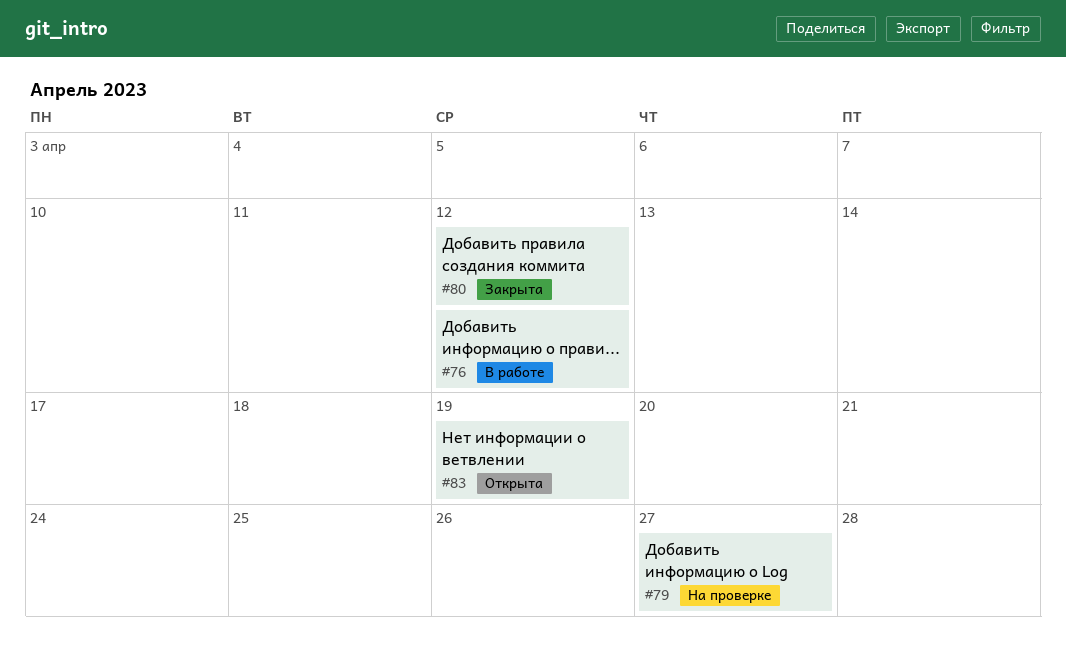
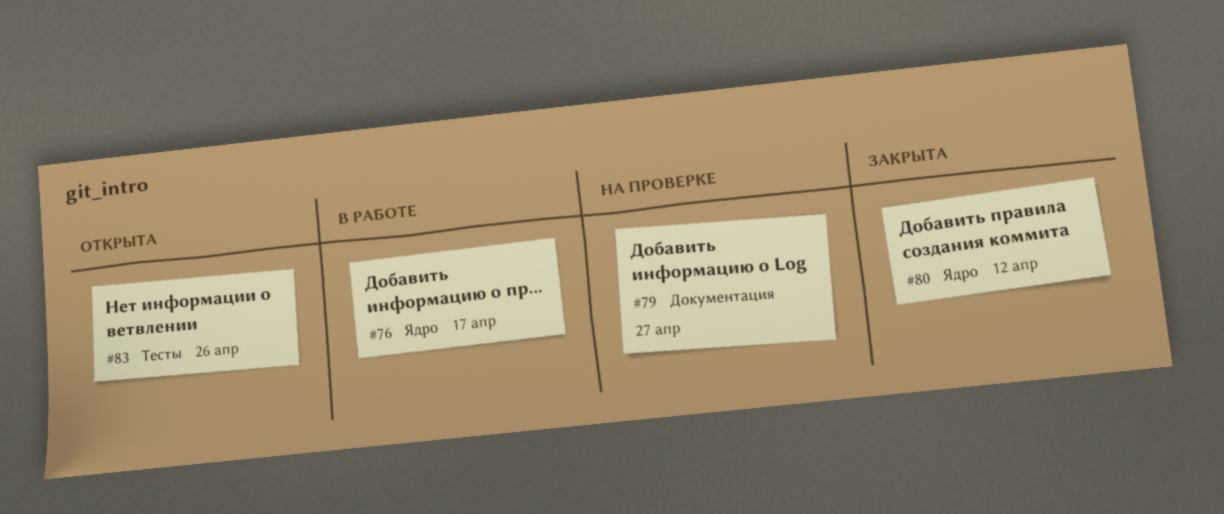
#76, due: Apr 12 -> Apr 17
#83, due: Apr 19 -> Apr 26

